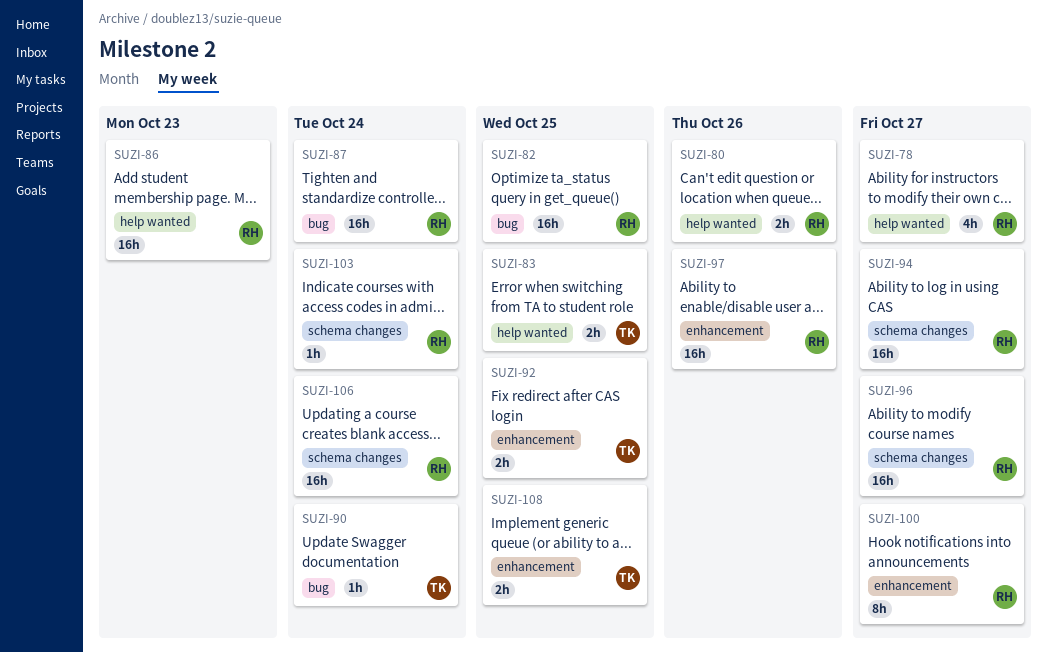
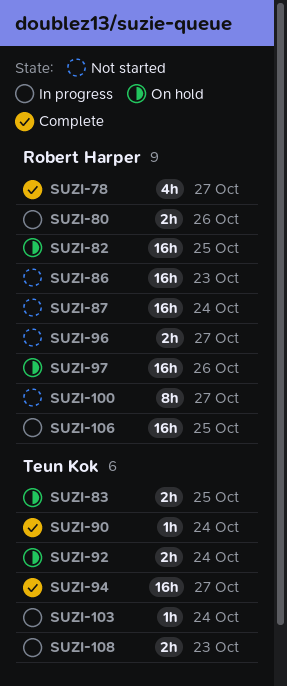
SUZI-92, due: Oct 25 -> Oct 24
SUZI-94, owner: Robert Harper -> Teun Kok
SUZI-96, estimate: 16h -> 2h
SUZI-103, owner: Robert Harper -> Teun Kok
SUZI-106, due: Oct 24 -> Oct 25
SUZI-108, due: Oct 25 -> Oct 23

